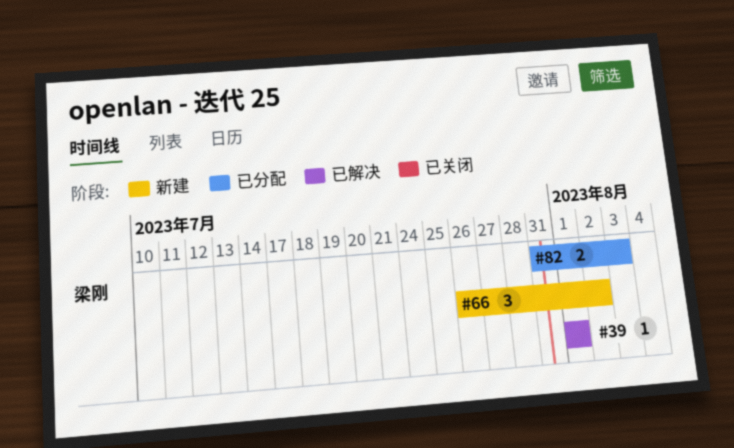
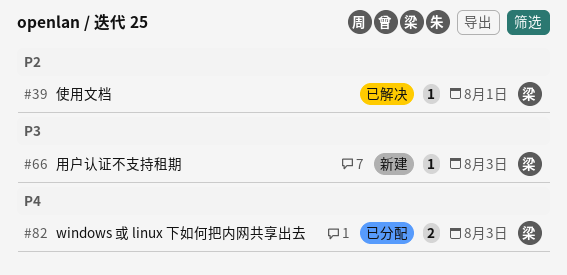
#66, estimate: 3 -> 1
#66, due: Aug 2 -> Aug 3

